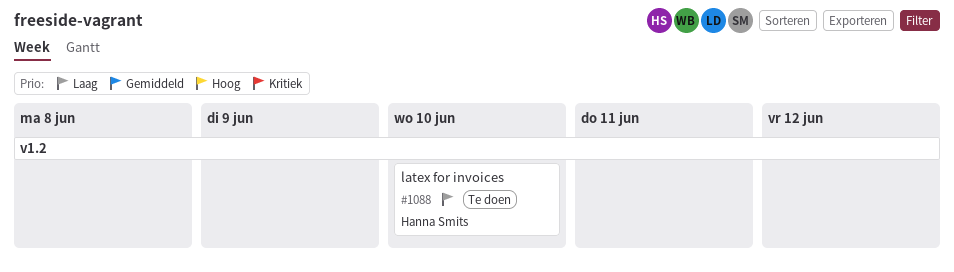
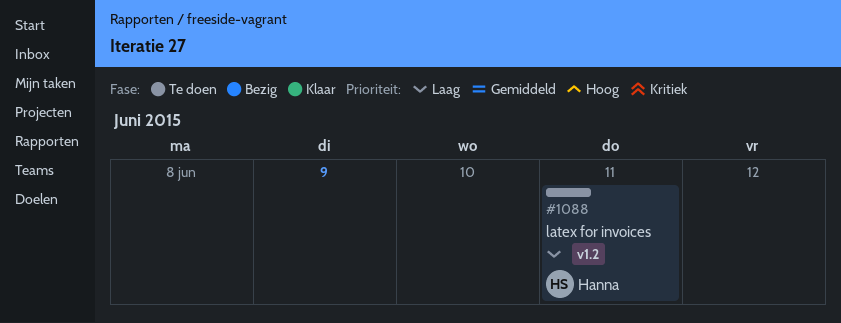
#1088, due: Jun 10 -> Jun 11

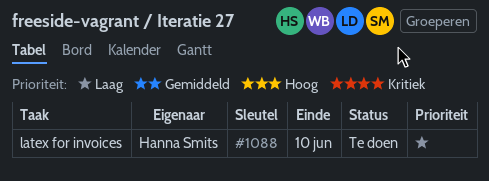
#1088, due: Jun 11 -> Jun 10

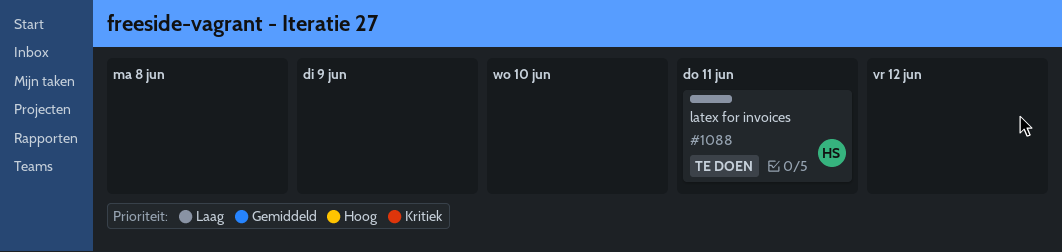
#1088, due: Jun 10 -> Jun 11

